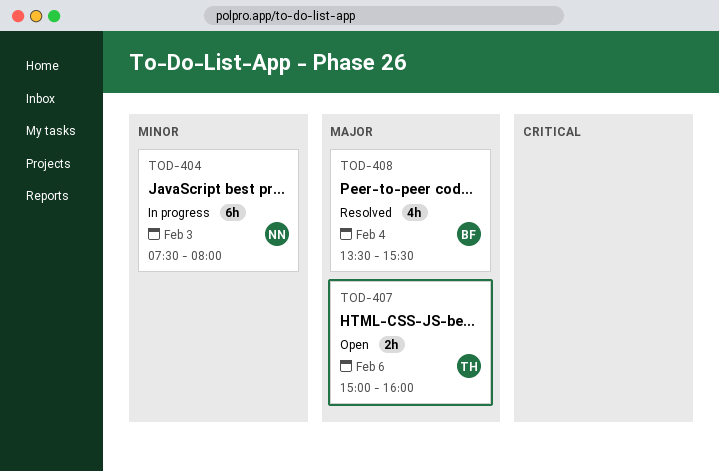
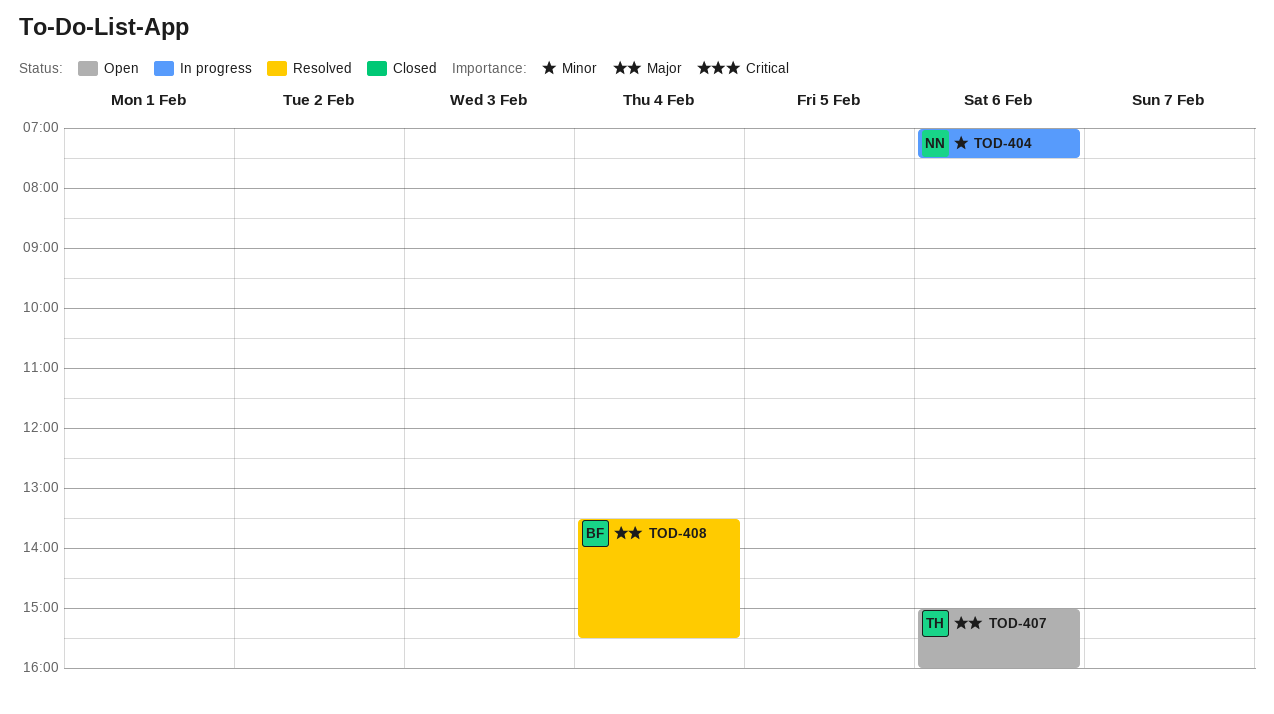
TOD-404, day: Feb 3 -> Feb 6
TOD-404, begins: 07:30 -> 07:00
TOD-404, ends: 08:00 -> 07:30

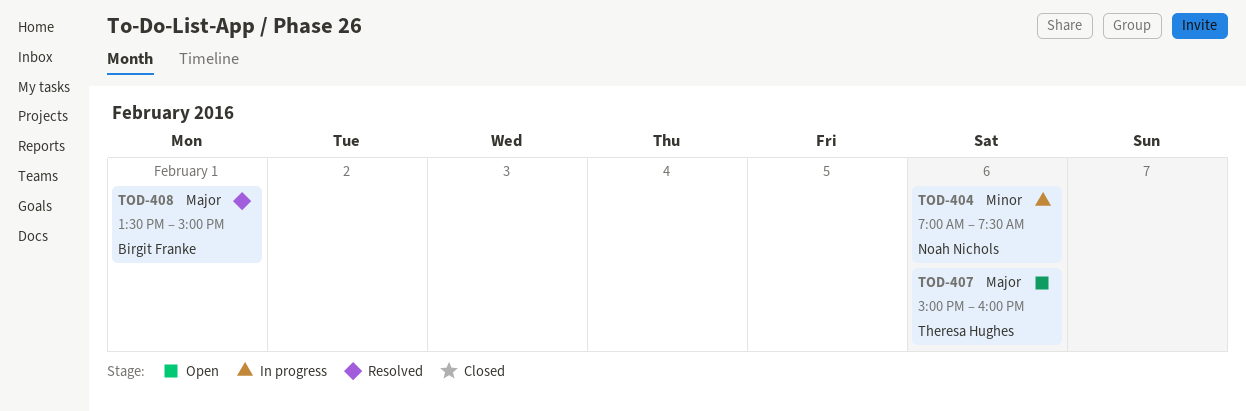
TOD-408, day: Feb 4 -> Feb 1
TOD-408, ends: 15:30 -> 15:00

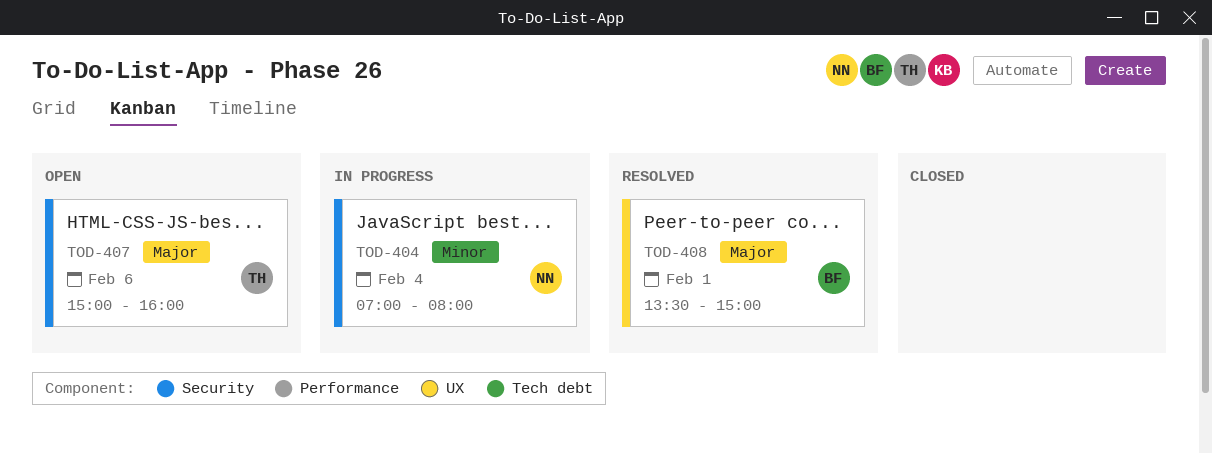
TOD-404, day: Feb 6 -> Feb 4
TOD-404, ends: 07:30 -> 08:00

